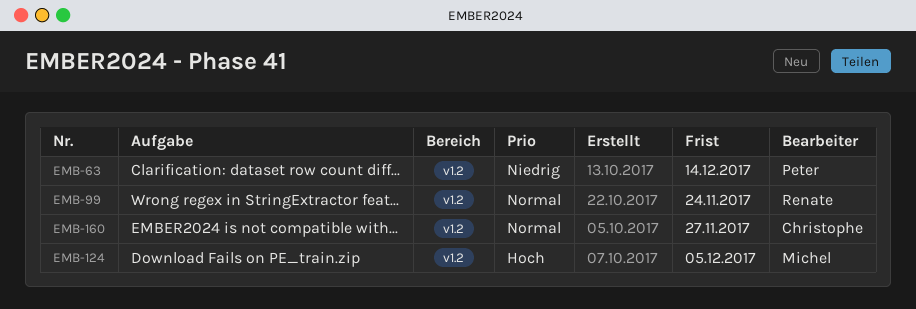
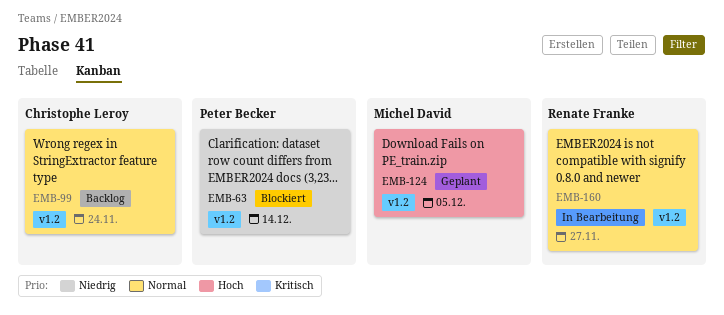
EMB-99, owner: Renate Franke -> Christophe Leroy
EMB-160, owner: Christophe Leroy -> Renate Franke

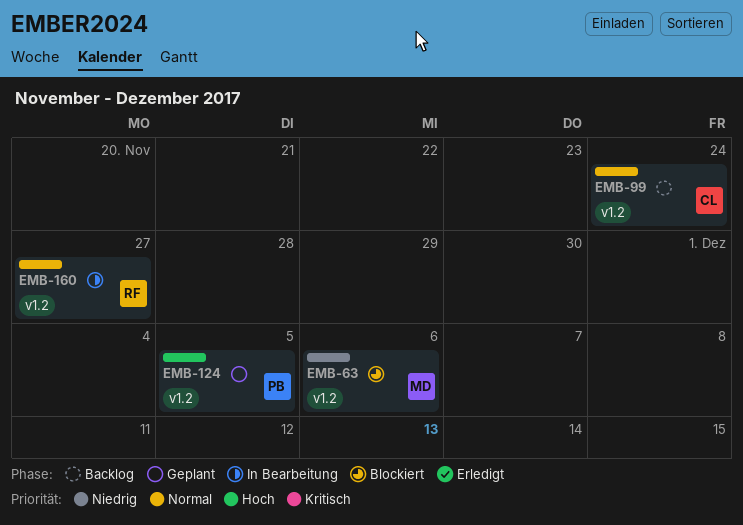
EMB-63, owner: Peter Becker -> Michel David
EMB-63, due: Dec 14 -> Dec 6
EMB-124, owner: Michel David -> Peter Becker

